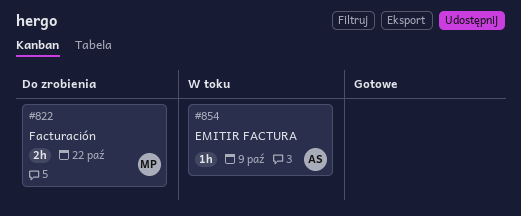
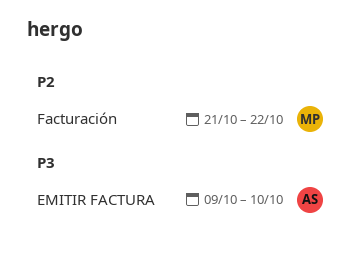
EMITIR FACTURA, due: Oct 9 -> Oct 10

